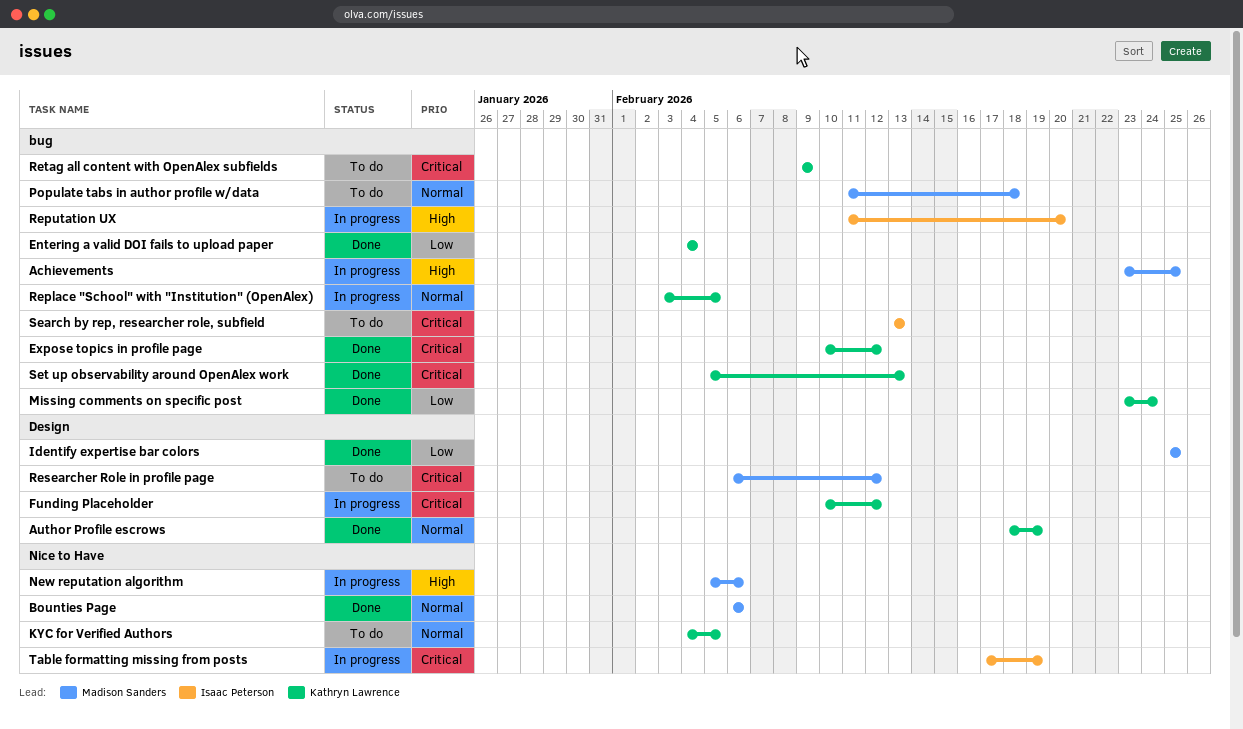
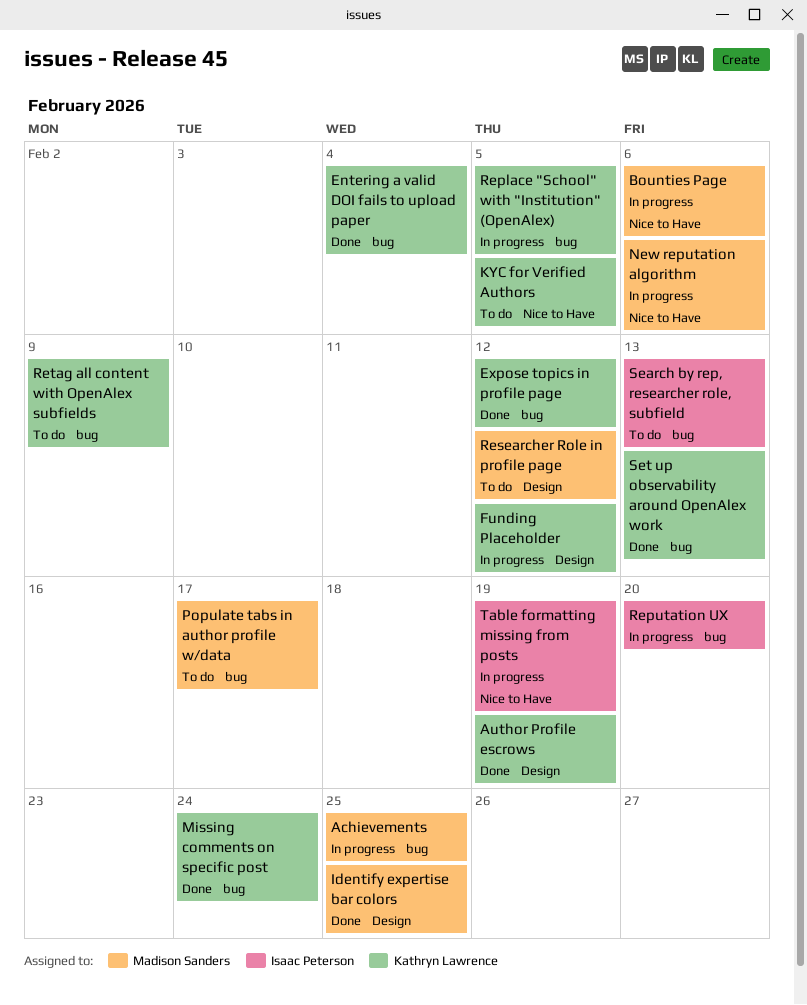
Bounties Page, status: Done -> In progress
Populate tabs in author profile w/data, due: Feb 18 -> Feb 17

